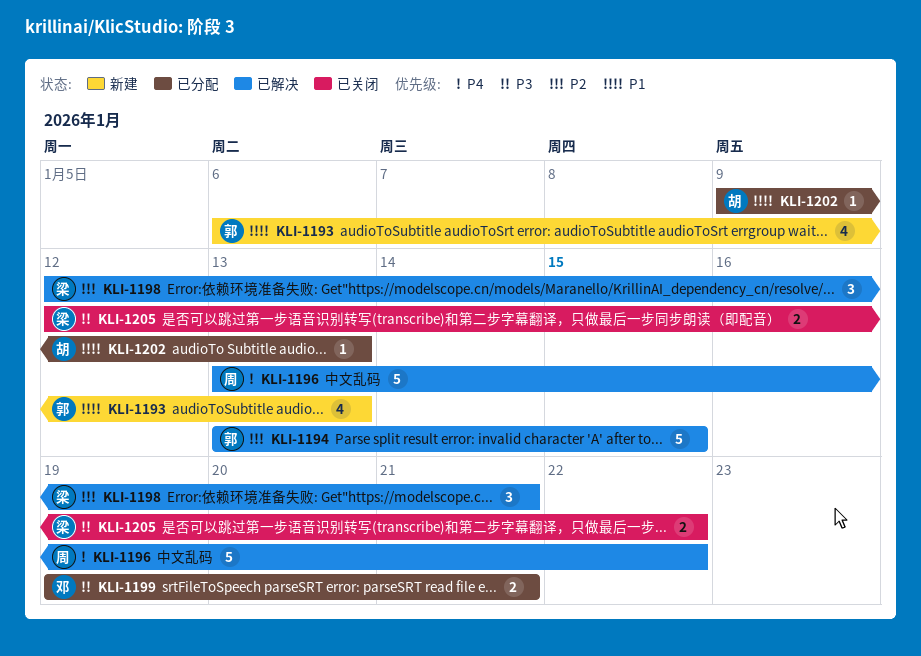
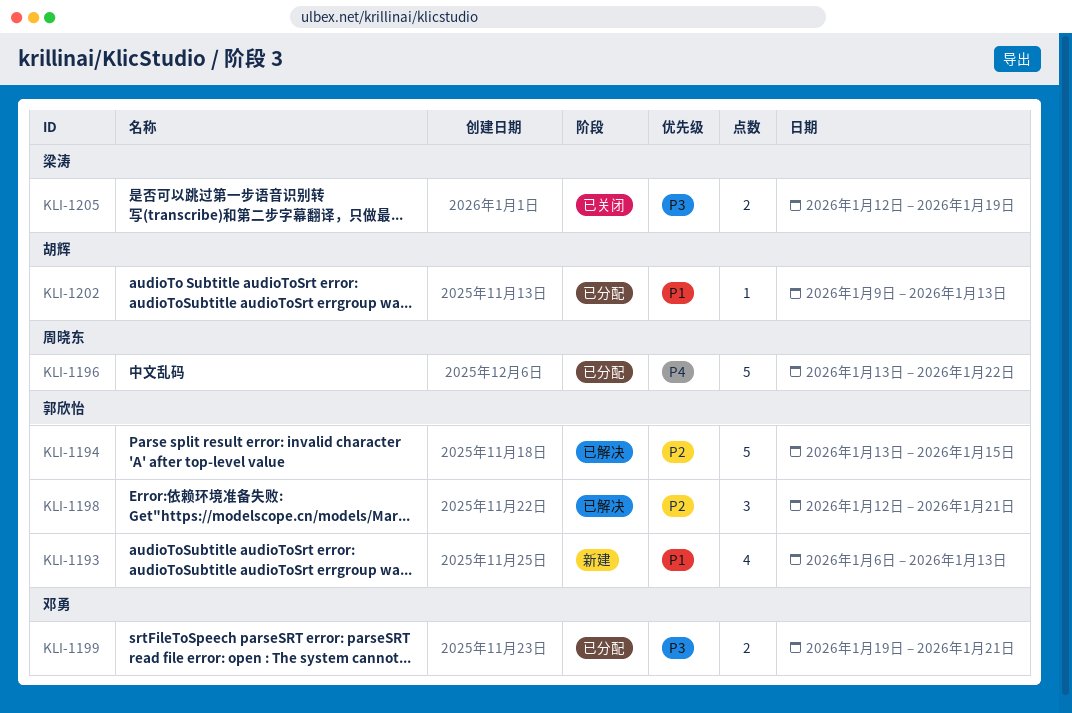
KLI-1196, status: 已解决 -> 已分配
KLI-1198, owner: 梁涛 -> 郭欣怡
KLI-1205, due: Jan 22 -> Jan 19

